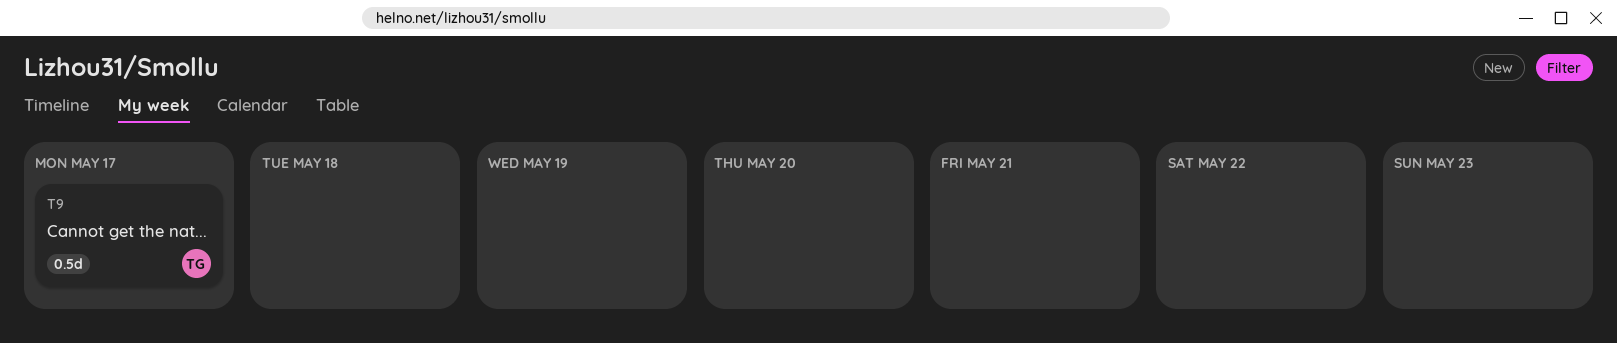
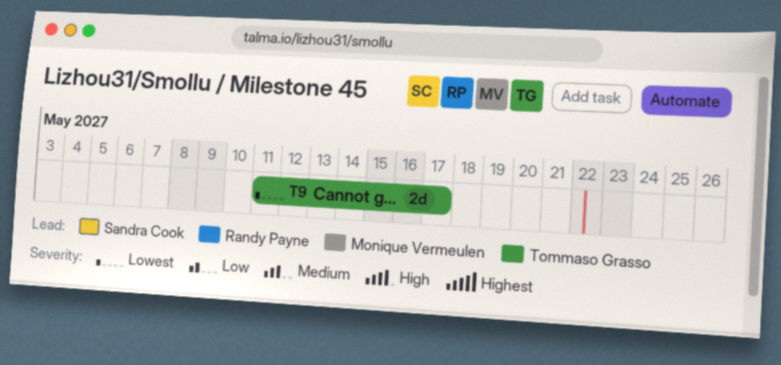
T9, estimate: 0.5d -> 2d

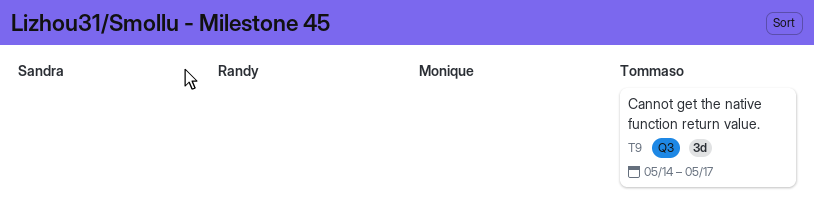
T9, estimate: 2d -> 3d
T9, start: May 11 -> May 14

